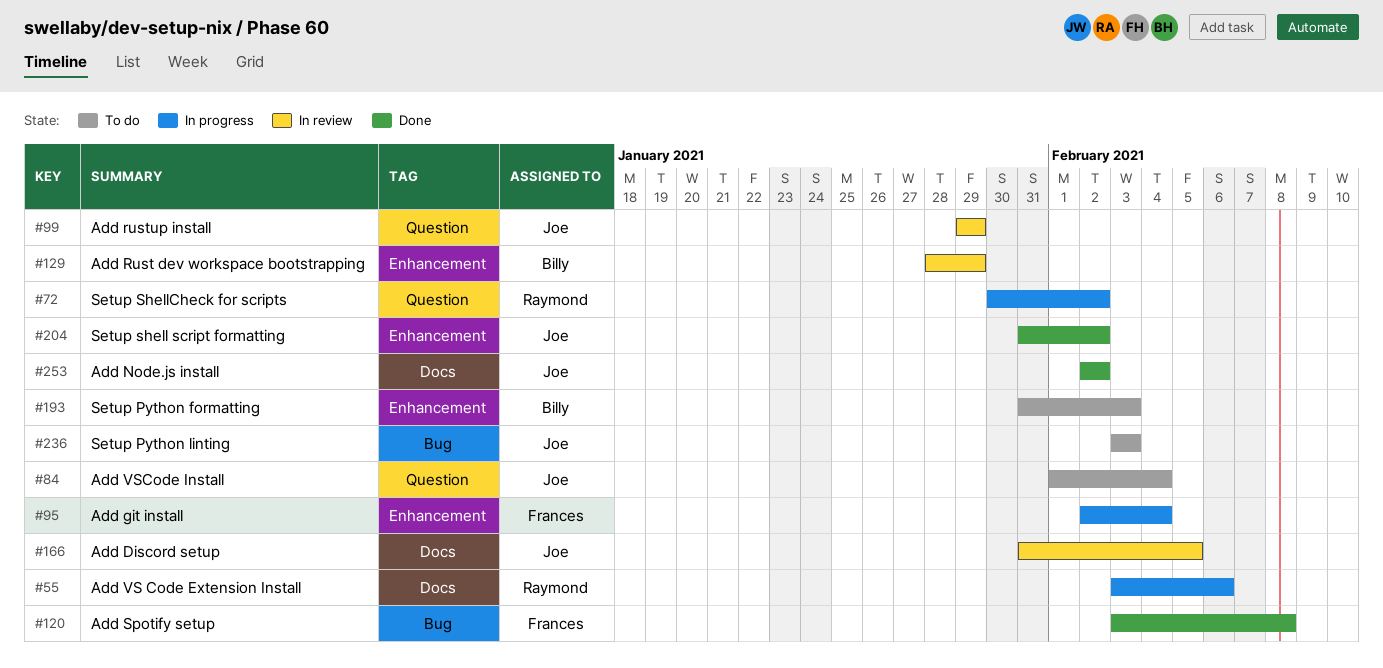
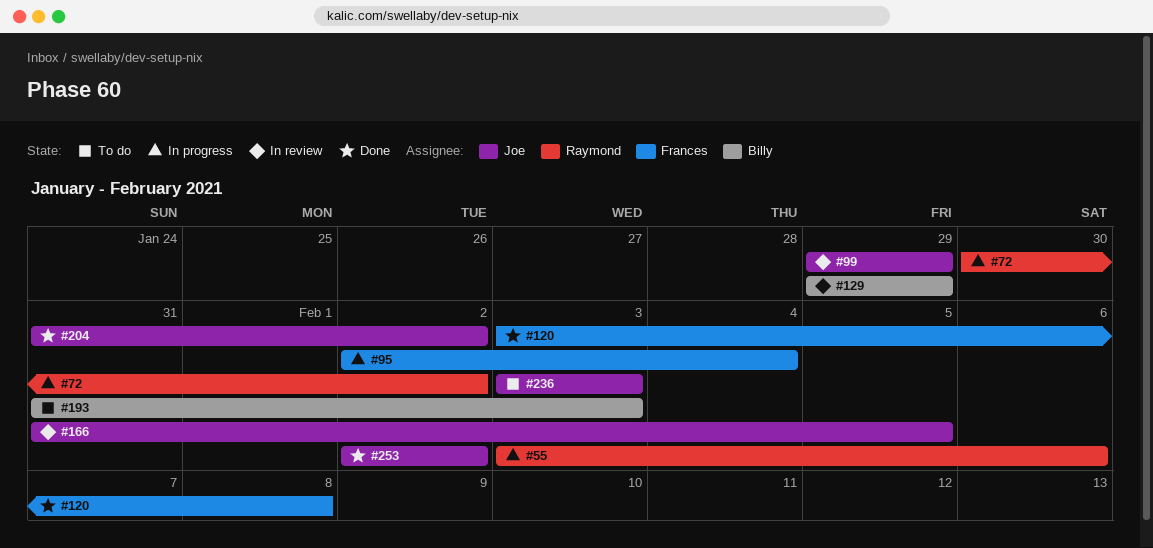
#84: present -> none
#129, start: Jan 28 -> Jan 29

